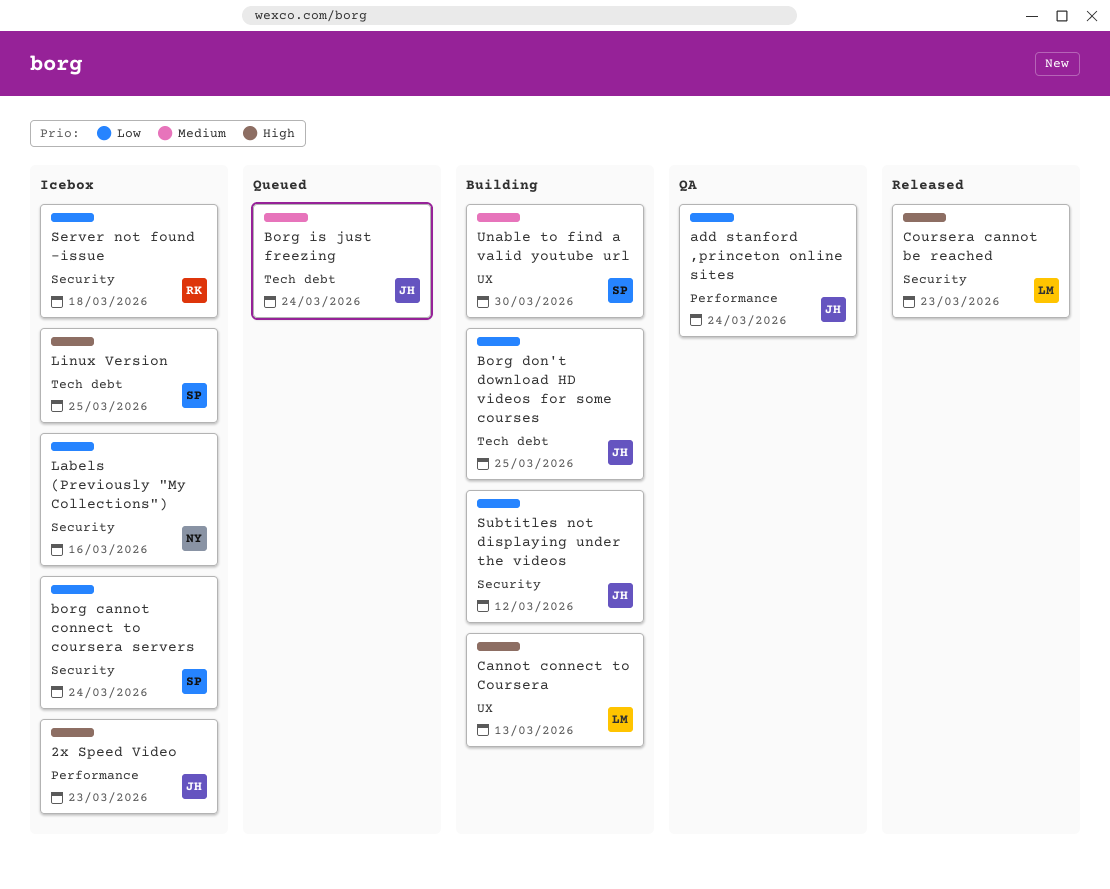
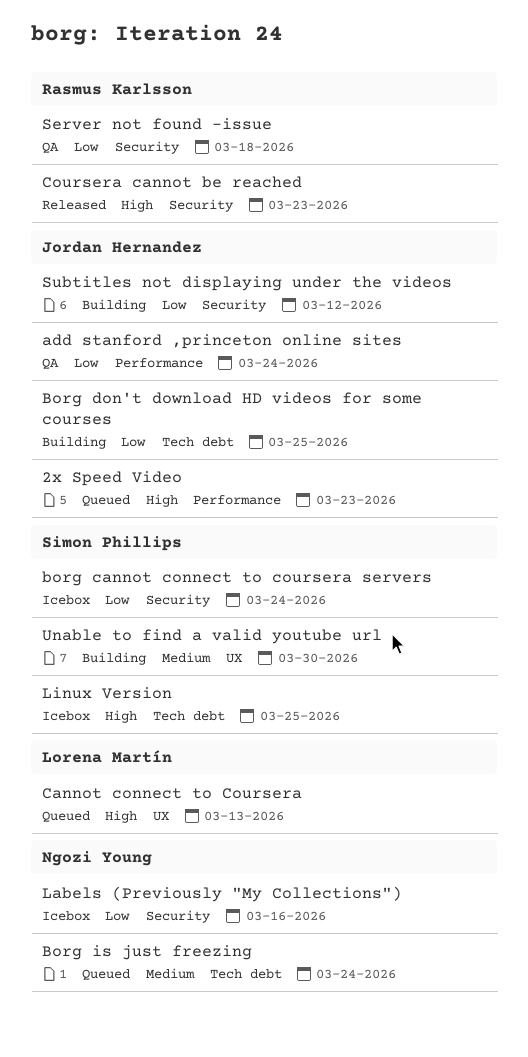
2x Speed Video, status: Icebox -> Queued
Borg is just freezing, owner: Jordan Hernandez -> Ngozi Young
Cannot connect to Coursera, status: Building -> Queued
Coursera cannot be reached, owner: Lorena Martín -> Rasmus Karlsson
Server not found -issue, status: Icebox -> QA

